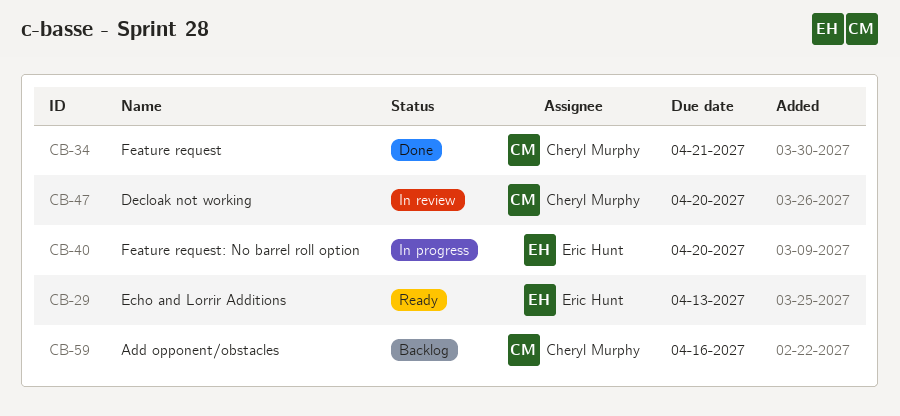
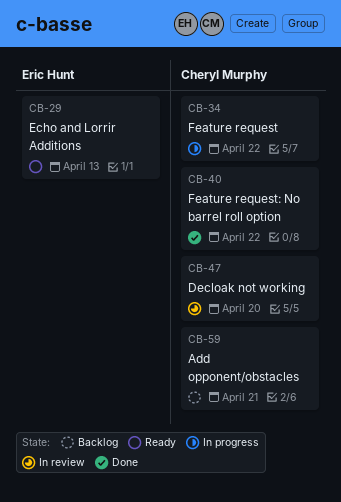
CB-34, status: Done -> In progress
CB-34, due: Apr 21 -> Apr 22
CB-40, status: In progress -> Done
CB-40, owner: Eric Hunt -> Cheryl Murphy
CB-40, due: Apr 20 -> Apr 22
CB-59, due: Apr 16 -> Apr 21

